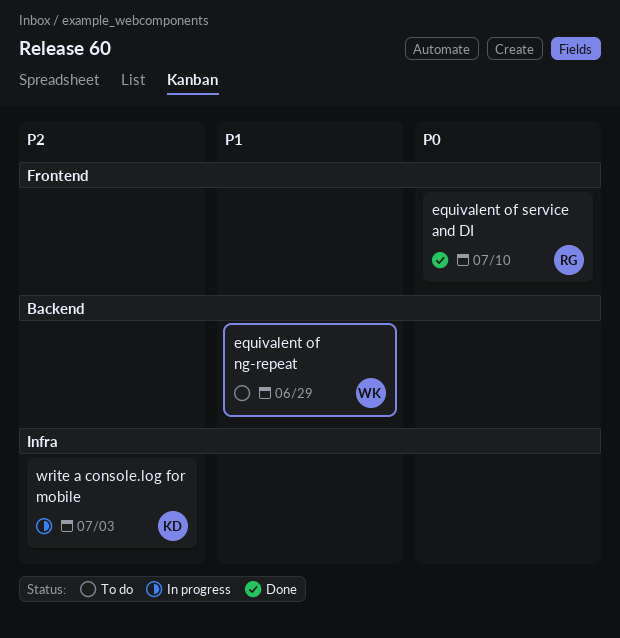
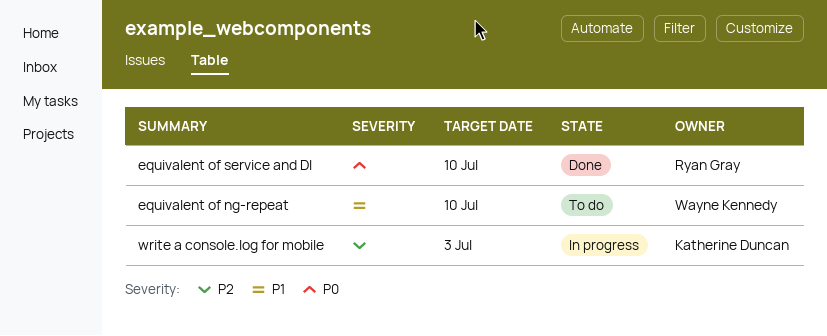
equivalent of ng-repeat, due: Jun 29 -> Jul 10

